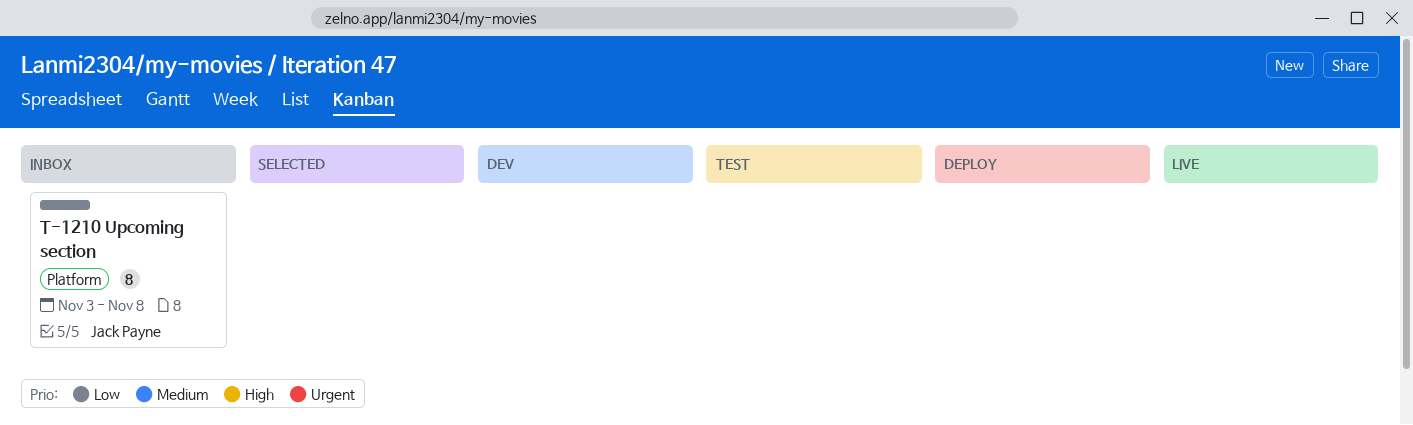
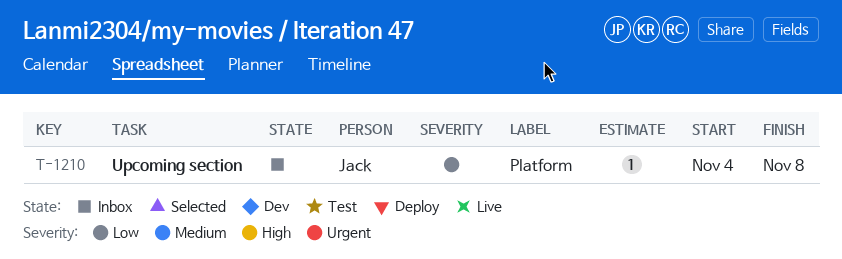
T-1210, estimate: 8 -> 1
T-1210, start: Nov 3 -> Nov 4

